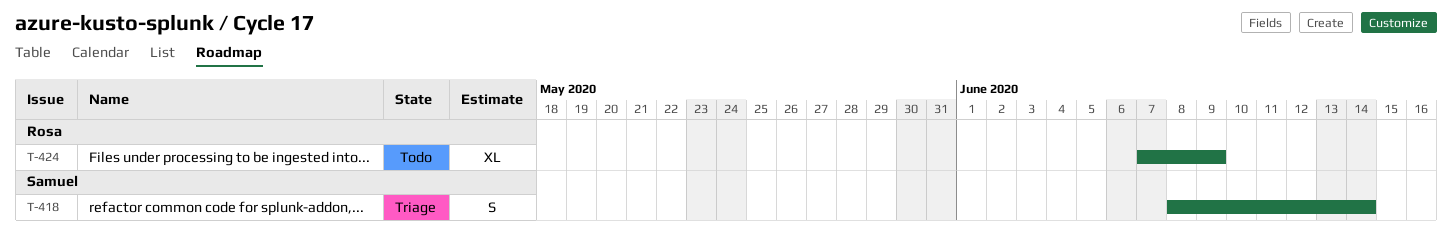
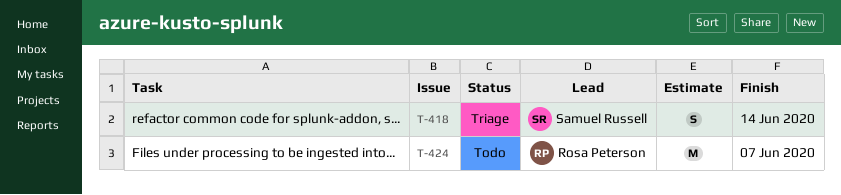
T-424, estimate: XL -> M
T-424, due: Jun 9 -> Jun 7

